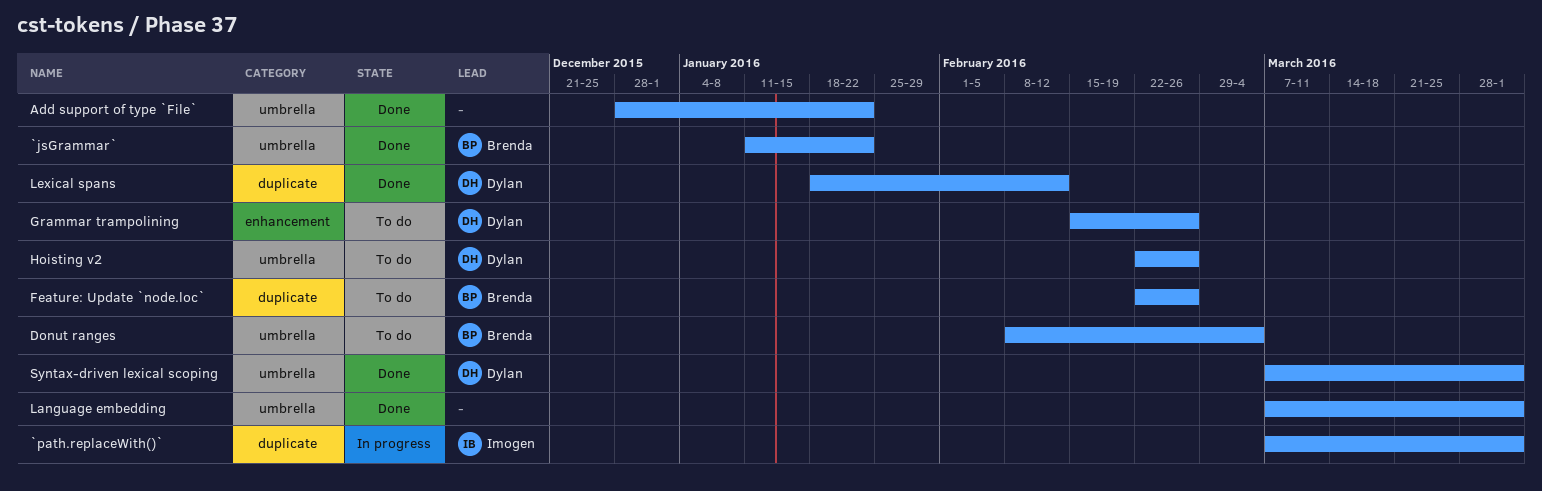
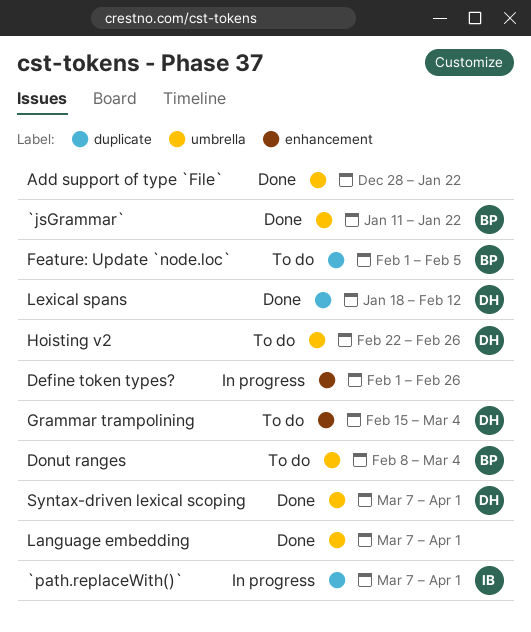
Define token types?: none -> present
Feature: Update `node.loc`, start: Feb 22 -> Feb 1
Feature: Update `node.loc`, due: Feb 26 -> Feb 5
Grammar trampolining, due: Feb 26 -> Mar 4

